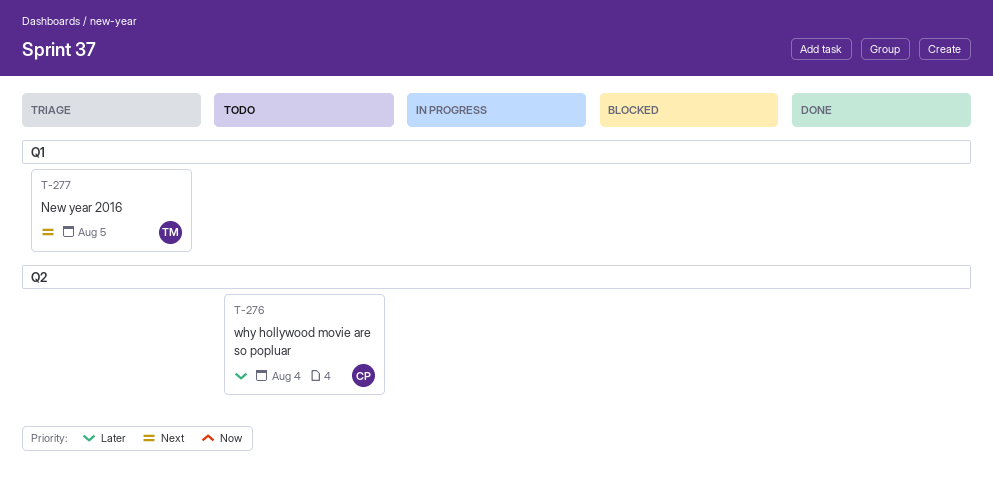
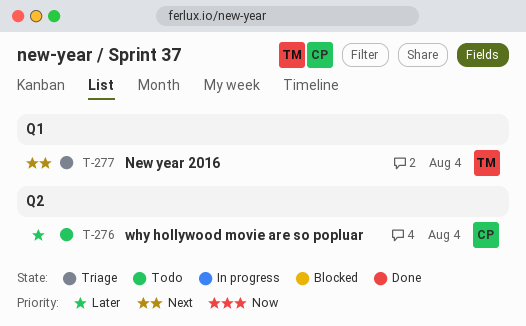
T-277, due: Aug 5 -> Aug 4

